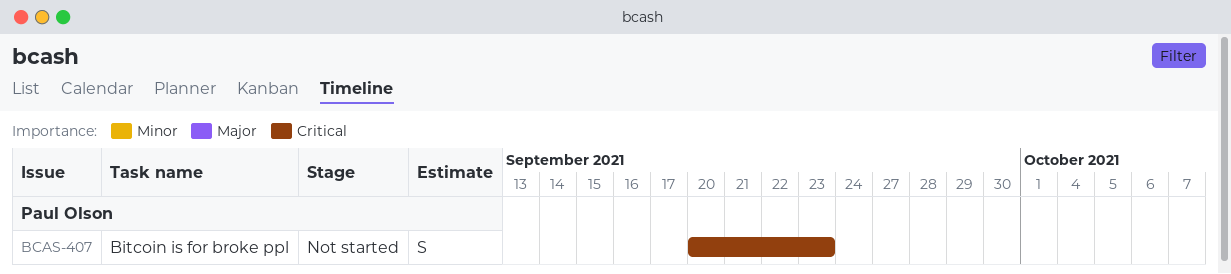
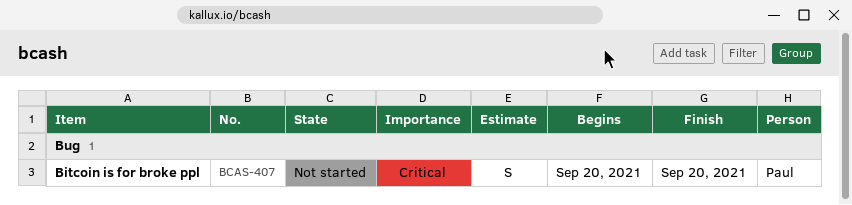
BCAS-407, due: Sep 23 -> Sep 20

